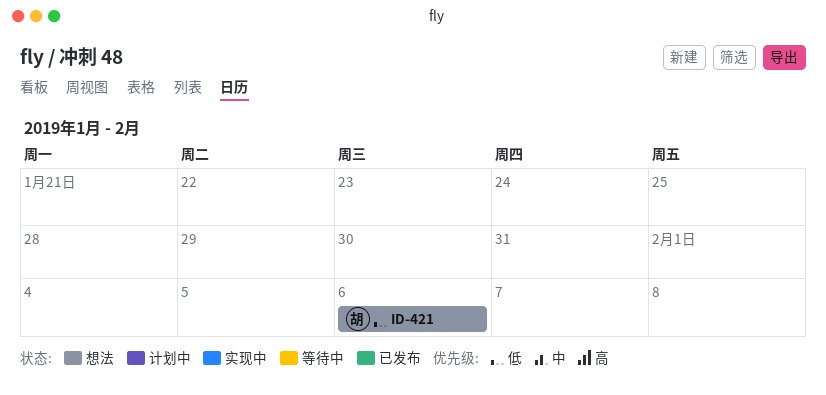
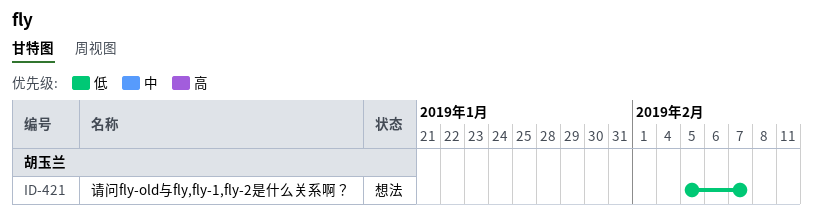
ID-421, start: Feb 6 -> Feb 5
ID-421, due: Feb 6 -> Feb 7

